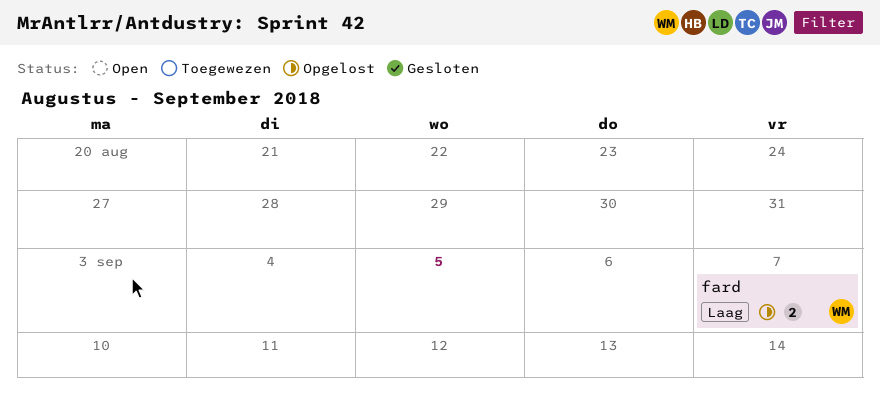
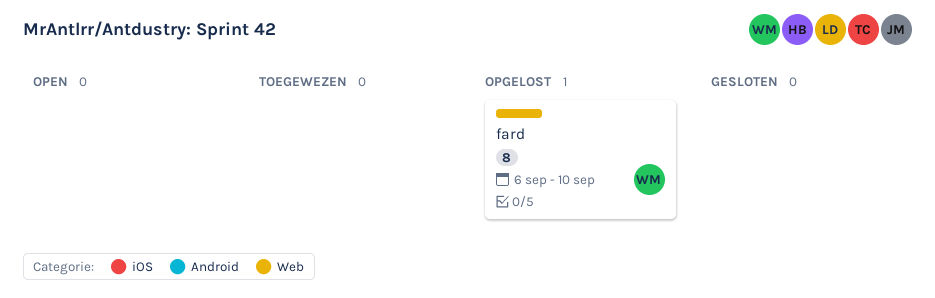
fard, estimate: 2 -> 8
fard, due: Sep 7 -> Sep 10

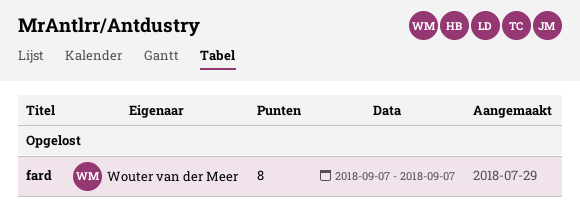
fard, start: Sep 6 -> Sep 7
fard, due: Sep 10 -> Sep 7

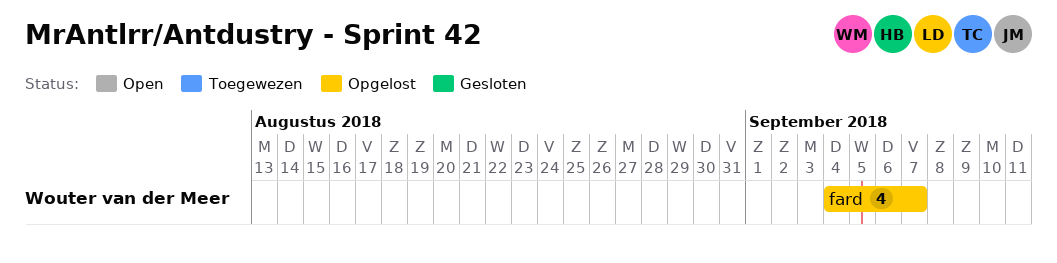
fard, estimate: 8 -> 4
fard, start: Sep 7 -> Sep 4

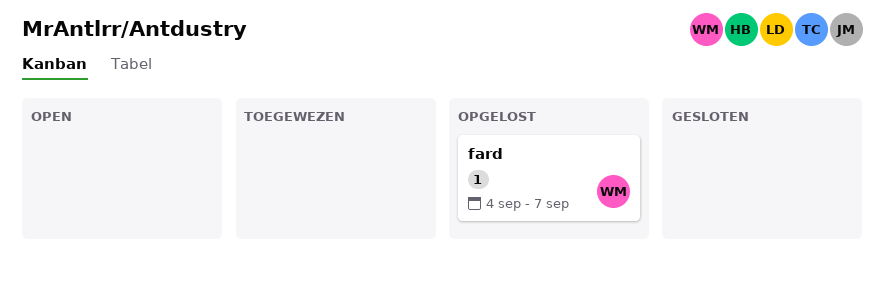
fard, estimate: 4 -> 1

